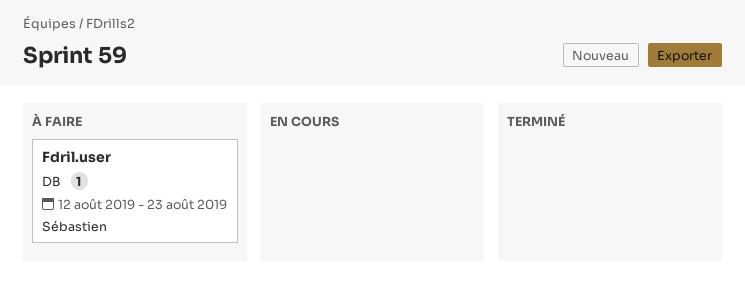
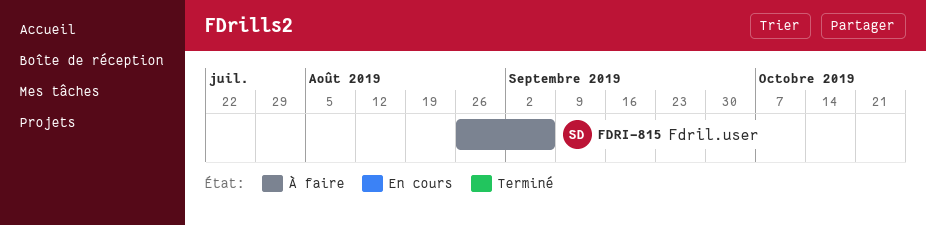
Fdril.user, start: Aug 12 -> Aug 26
Fdril.user, due: Aug 23 -> Sep 6

